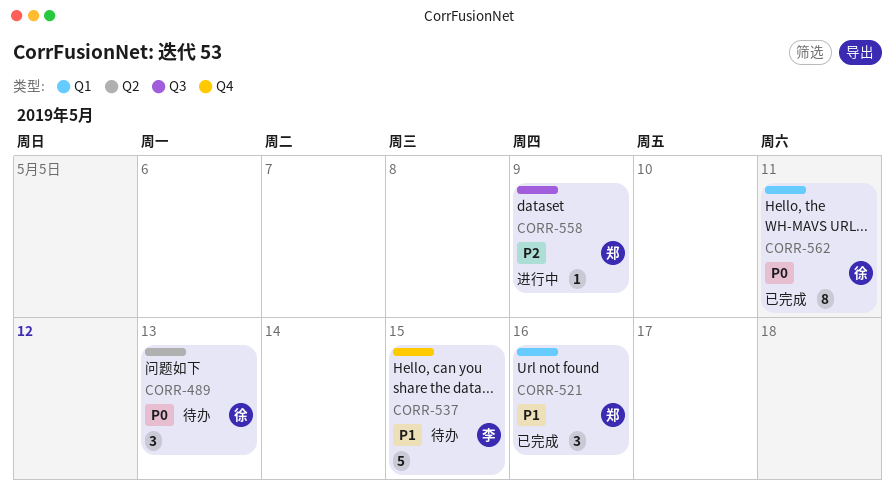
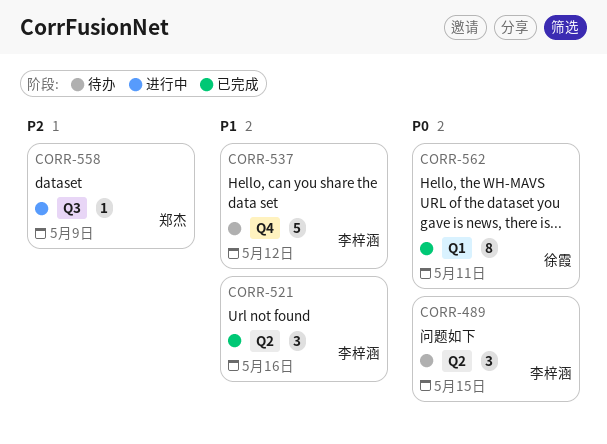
CORR-489, owner: 徐霞 -> 李梓涵
CORR-489, due: May 13 -> May 15
CORR-521, owner: 郑杰 -> 李梓涵
CORR-521, label: Q1 -> Q2
CORR-537, due: May 15 -> May 12

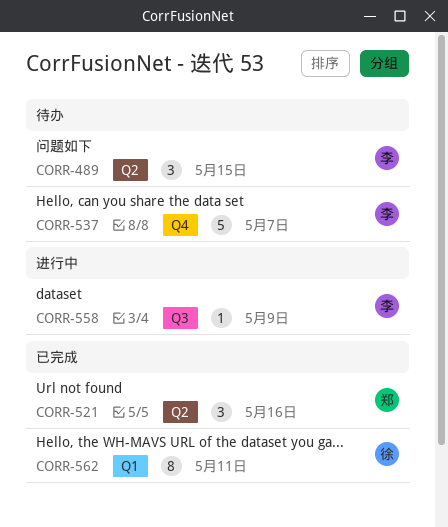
CORR-521, owner: 李梓涵 -> 郑杰
CORR-537, due: May 12 -> May 7
CORR-558, owner: 郑杰 -> 李梓涵

